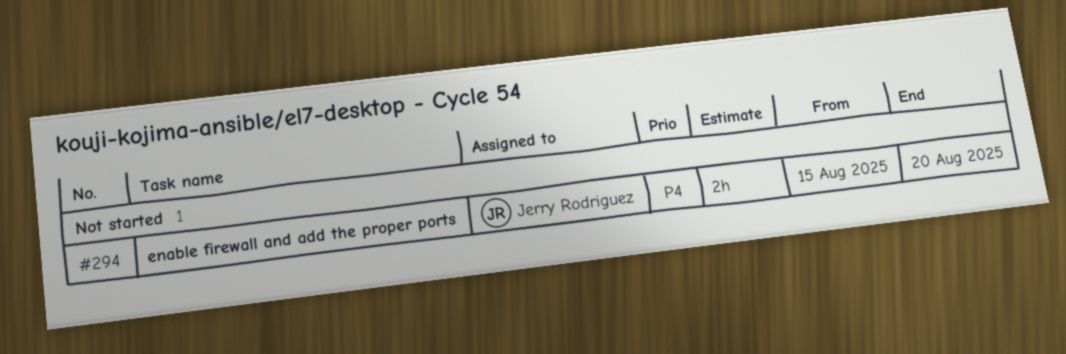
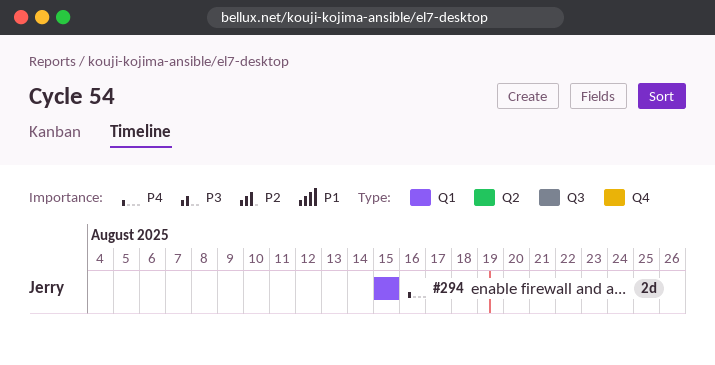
#294, estimate: 2h -> 2d
#294, due: Aug 20 -> Aug 15

